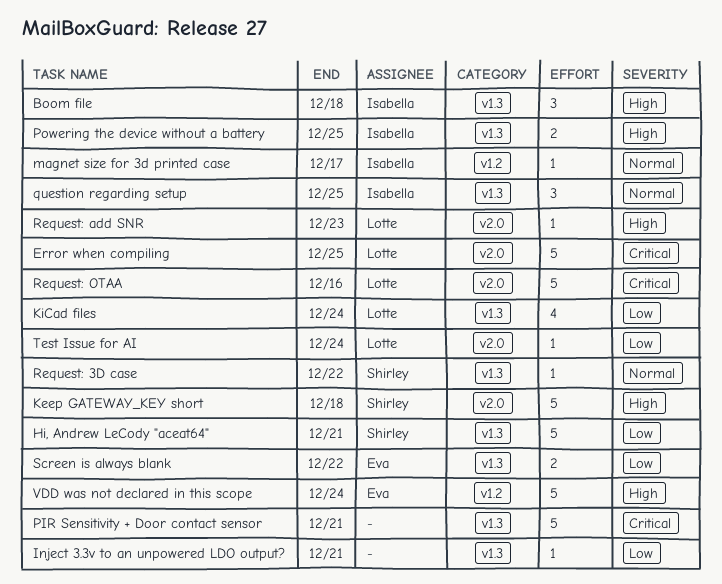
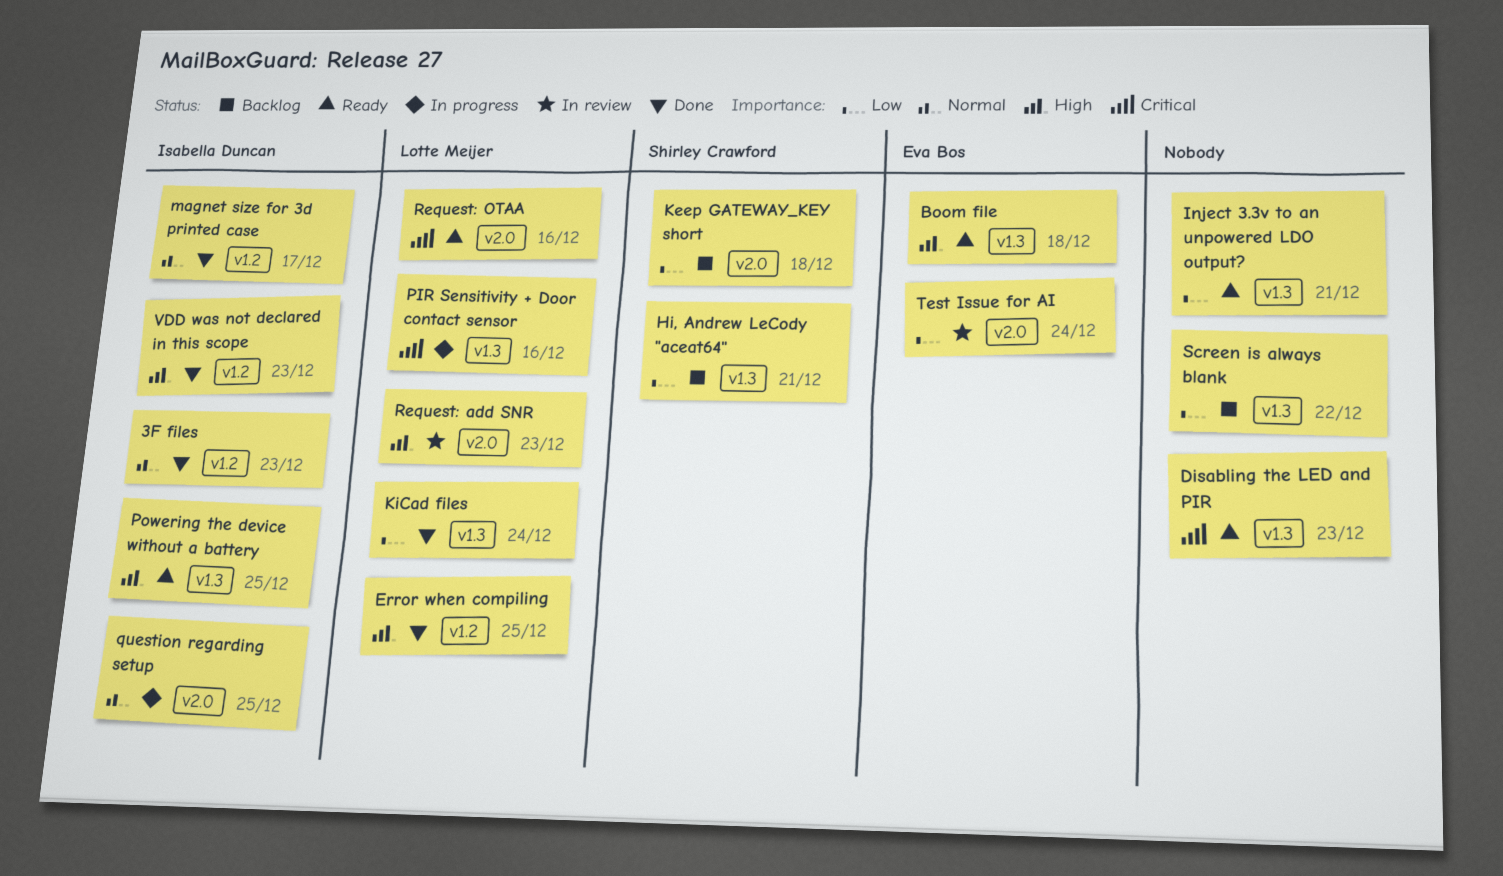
3F files: none -> present
Boom file, owner: Isabella Duncan -> Eva Bos
Disabling the LED and PIR: none -> present
Error when compiling, priority: Critical -> High
Error when compiling, label: v2.0 -> v1.2
Keep GATEWAY_KEY short, priority: High -> Low
PIR Sensitivity + Door contact sensor, owner: none -> Lotte Meijer
PIR Sensitivity + Door contact sensor, due: Dec 21 -> Dec 16
question regarding setup, label: v1.3 -> v2.0
Request: 3D case: present -> none
Screen is always blank, owner: Eva Bos -> none
Test Issue for AI, owner: Lotte Meijer -> Eva Bos
VDD was not declared in this scope, owner: Eva Bos -> Isabella Duncan
VDD was not declared in this scope, due: Dec 24 -> Dec 23

